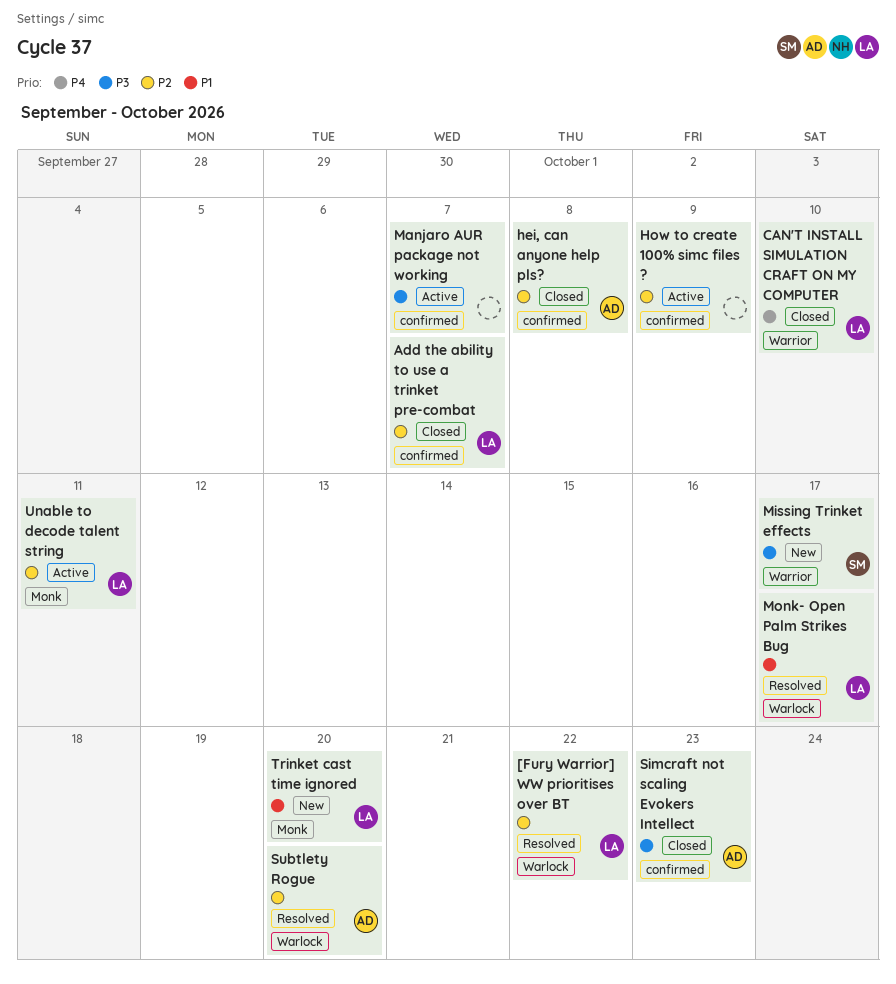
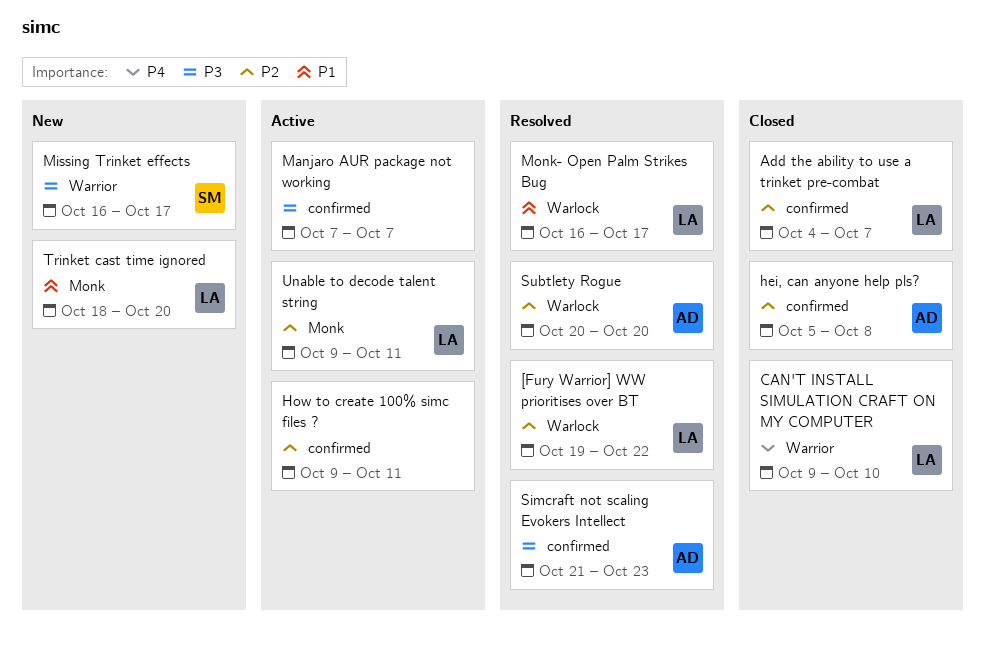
How to create 100% simc files ?, due: Oct 9 -> Oct 11
Simcraft not scaling Evokers Intellect, status: Closed -> Resolved

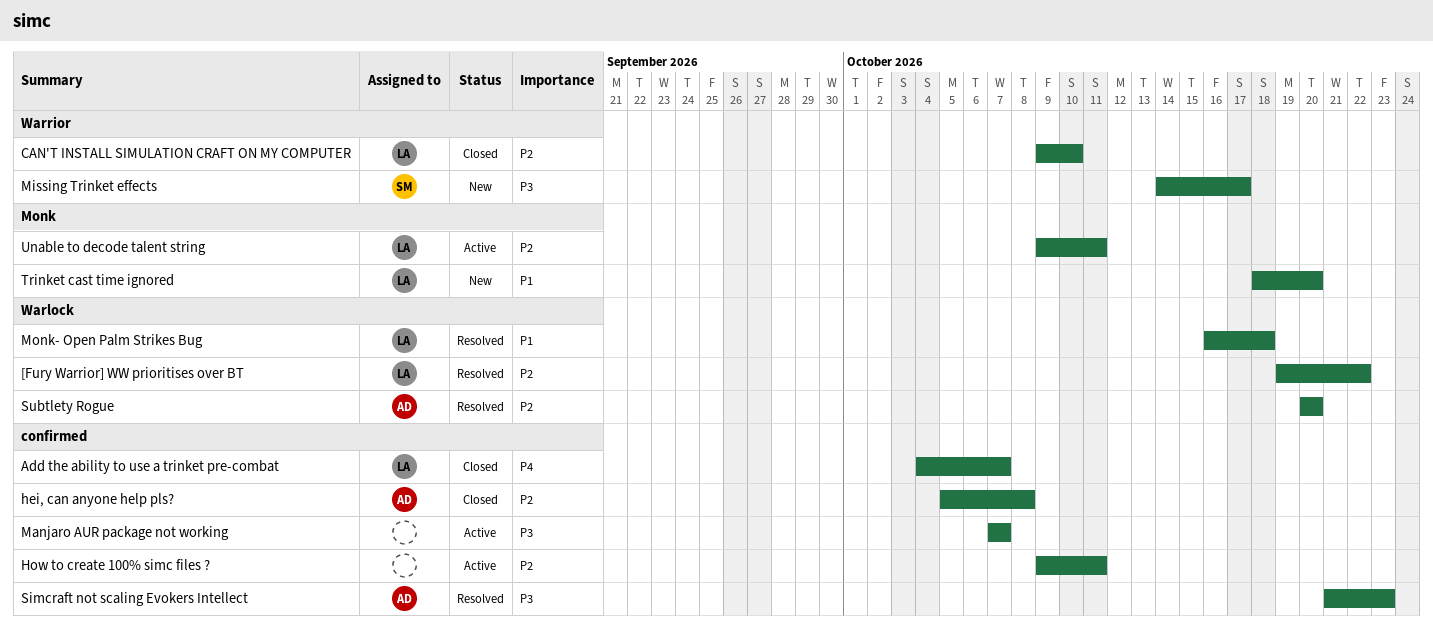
Add the ability to use a trinket pre-combat, priority: P2 -> P4
CAN'T INSTALL SIMULATION CRAFT ON MY COMPUTER, priority: P4 -> P2
Missing Trinket effects, start: Oct 16 -> Oct 14
Monk- Open Palm Strikes Bug, due: Oct 17 -> Oct 18

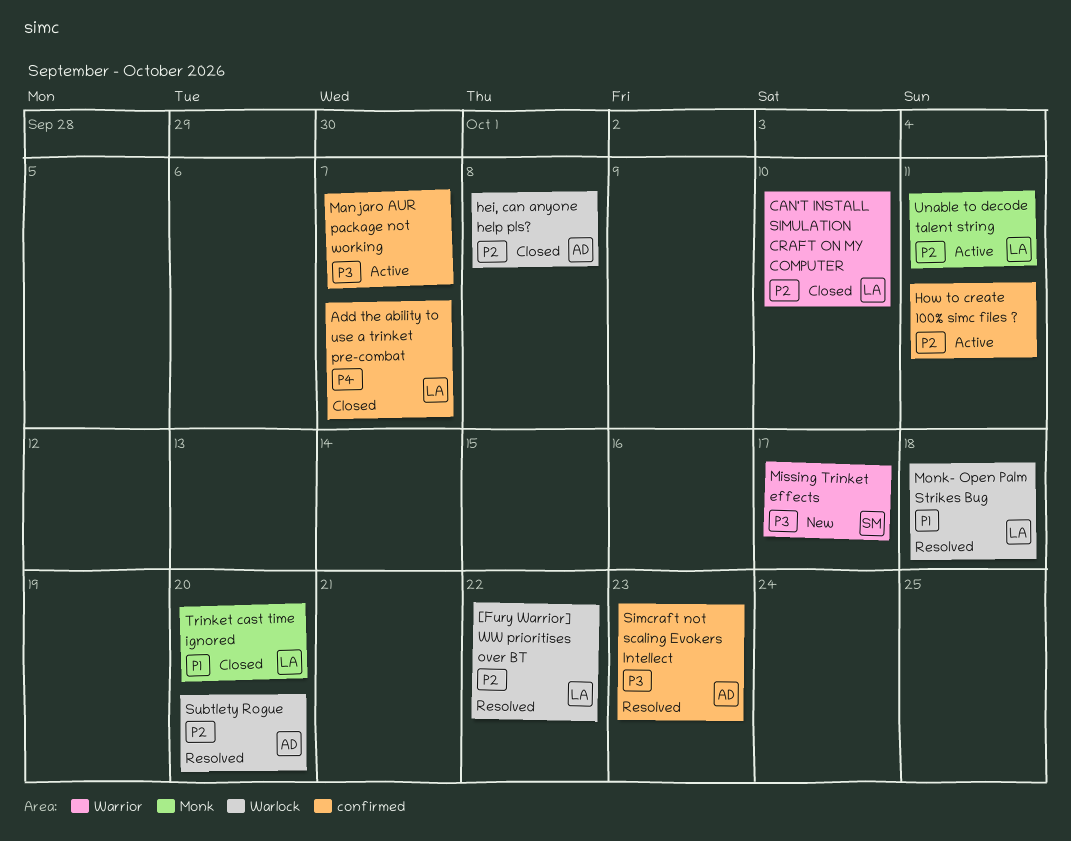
hei, can anyone help pls?, label: confirmed -> Warlock
Trinket cast time ignored, status: New -> Closed

